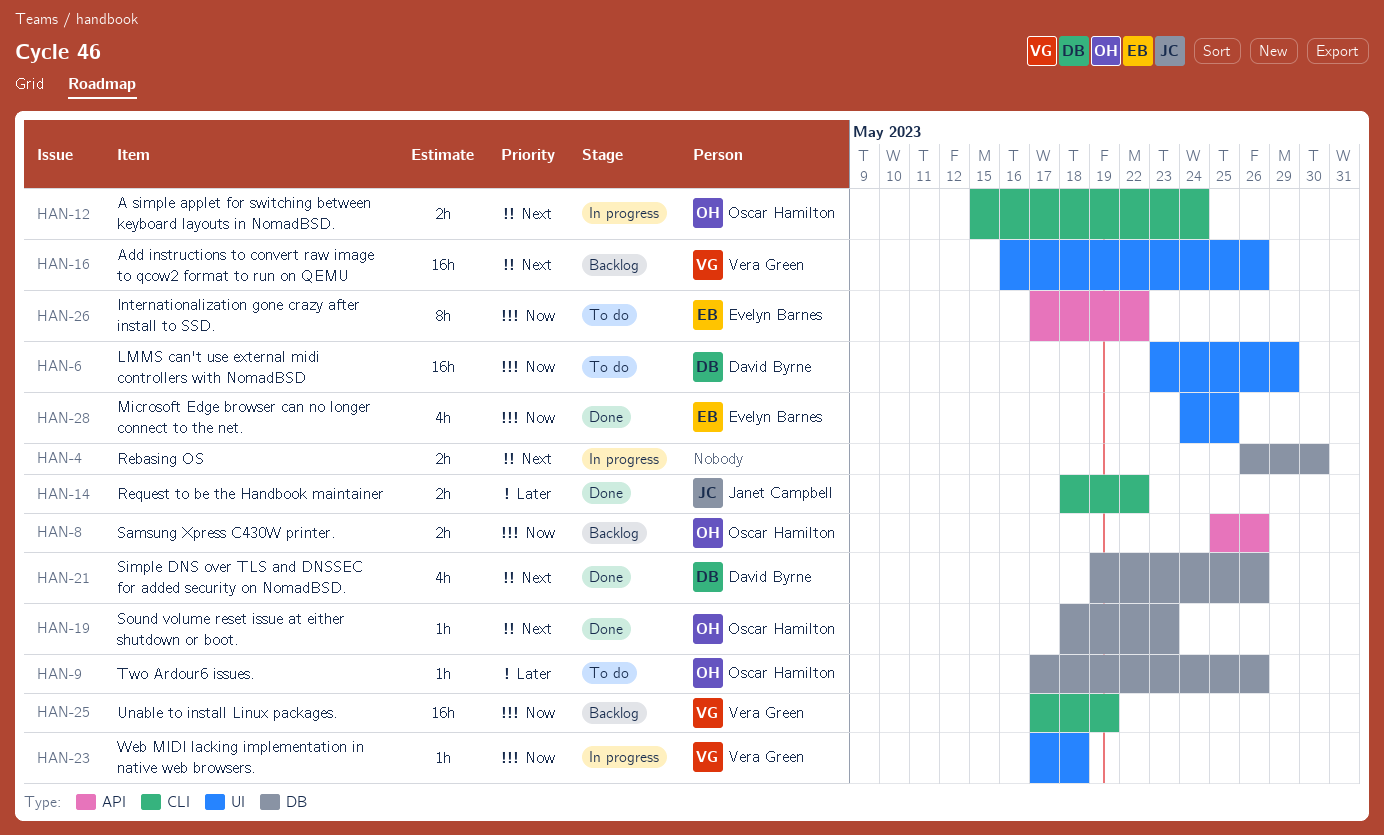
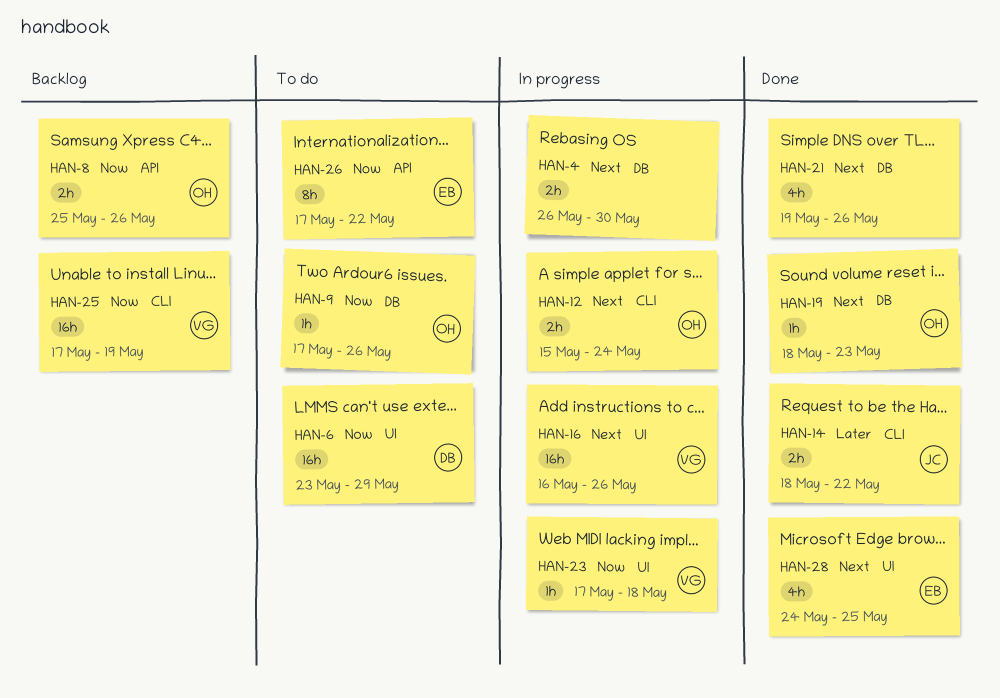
HAN-9, priority: Later -> Now
HAN-16, status: Backlog -> In progress
HAN-21, owner: David Byrne -> none
HAN-28, priority: Now -> Next

